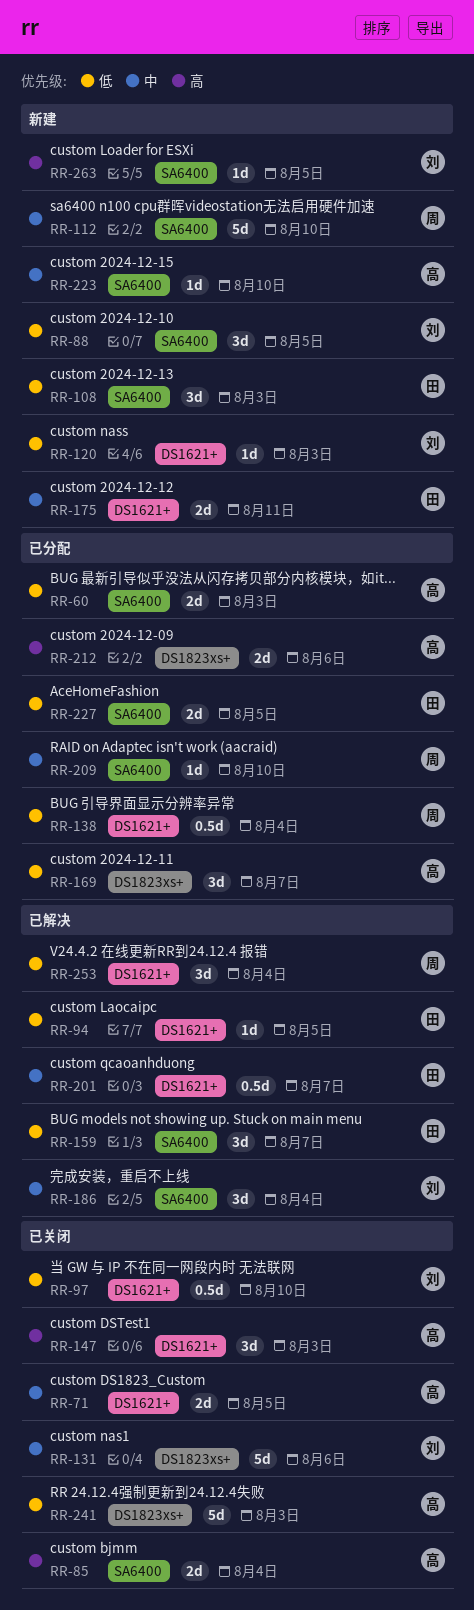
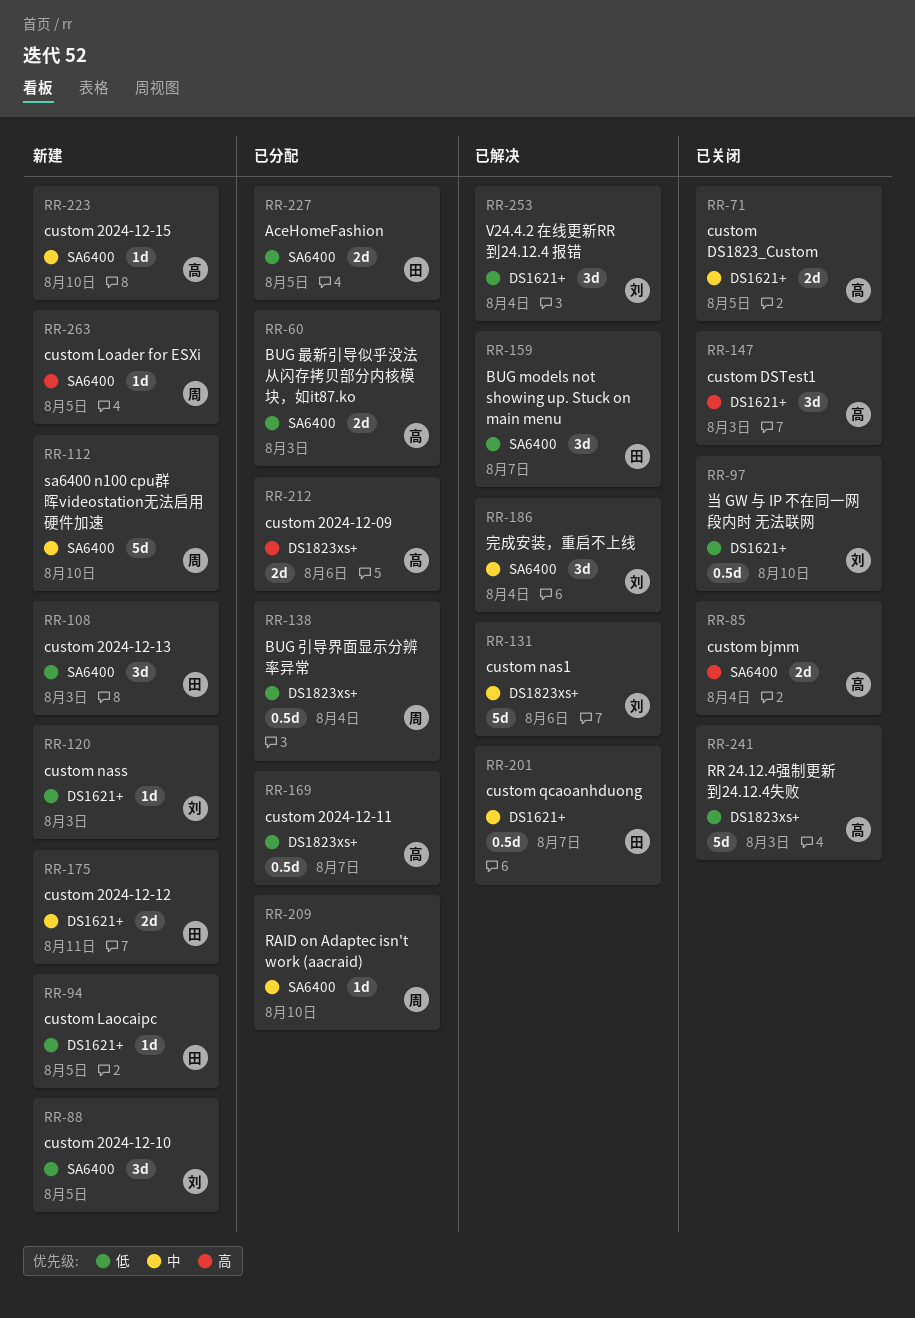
RR-94, status: 已解决 -> 新建
RR-131, status: 已关闭 -> 已解决
RR-138, label: DS1621+ -> DS1823xs+
RR-169, estimate: 3d -> 0.5d
RR-253, owner: 周 -> 刘
RR-263, owner: 刘 -> 周

